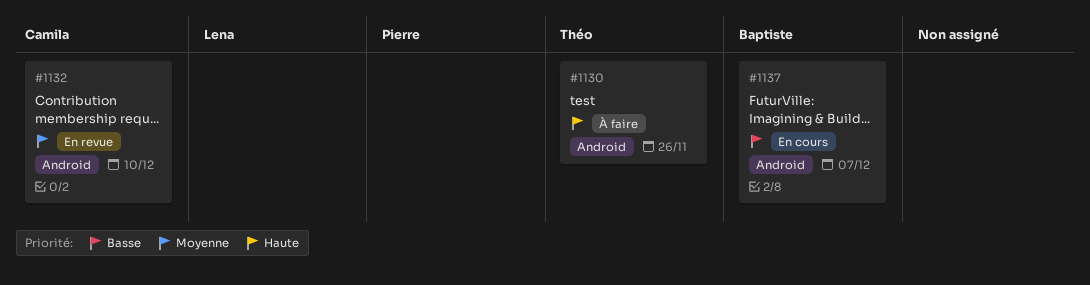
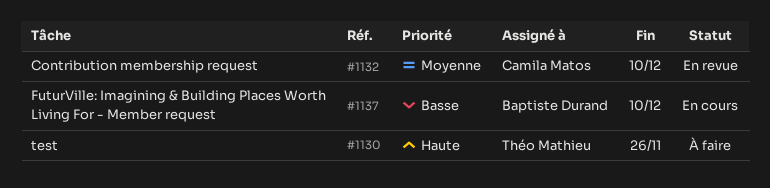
#1137, due: Dec 7 -> Dec 10

